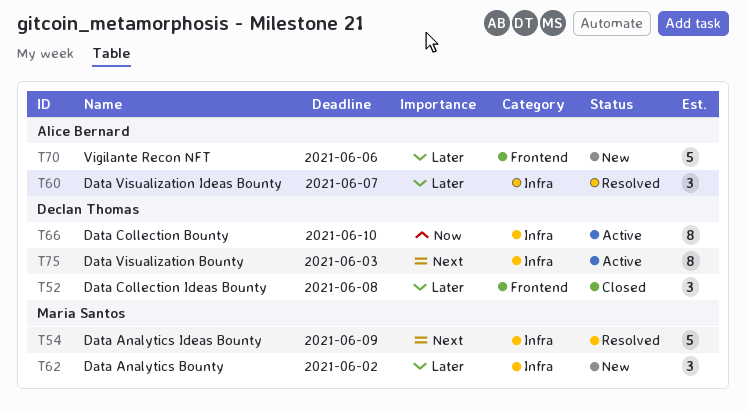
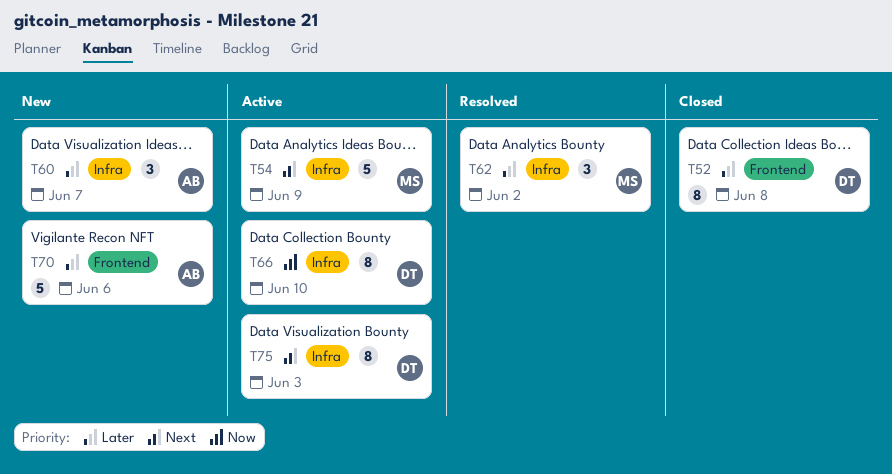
T52, estimate: 3 -> 8
T54, status: Resolved -> Active
T60, status: Resolved -> New
T62, status: New -> Resolved

